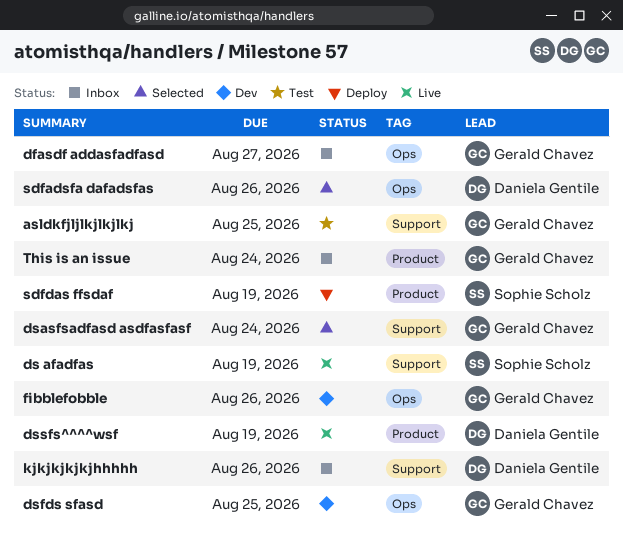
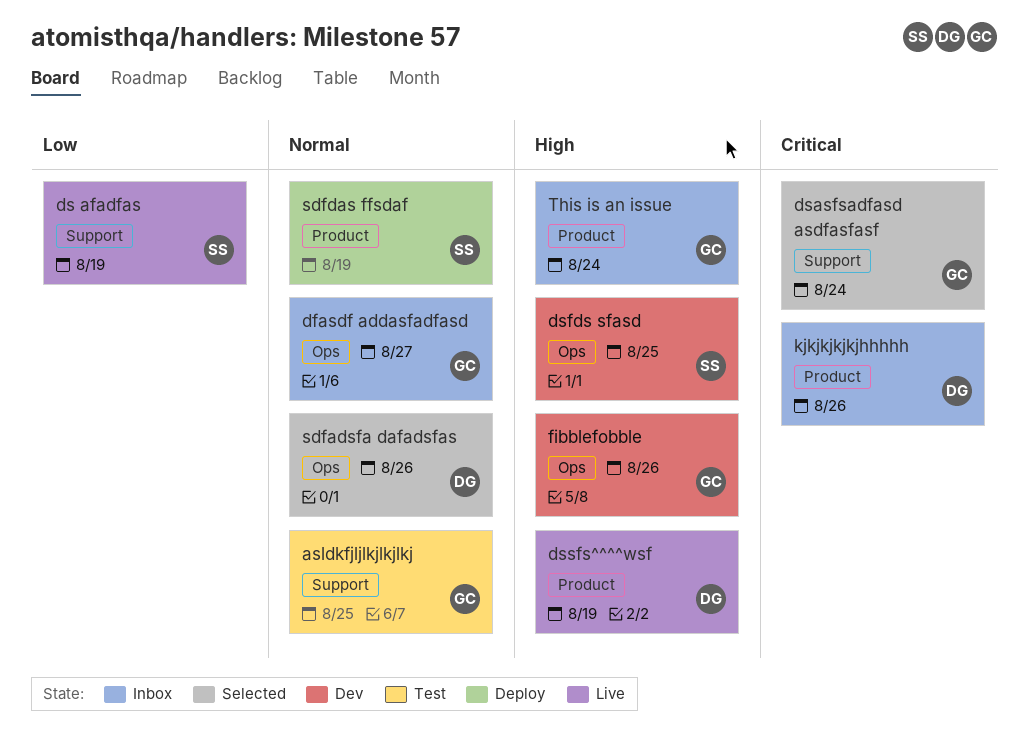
dsfds sfasd, owner: Gerald Chavez -> Sophie Scholz
kjkjkjkjkjhhhhh, label: Support -> Product

